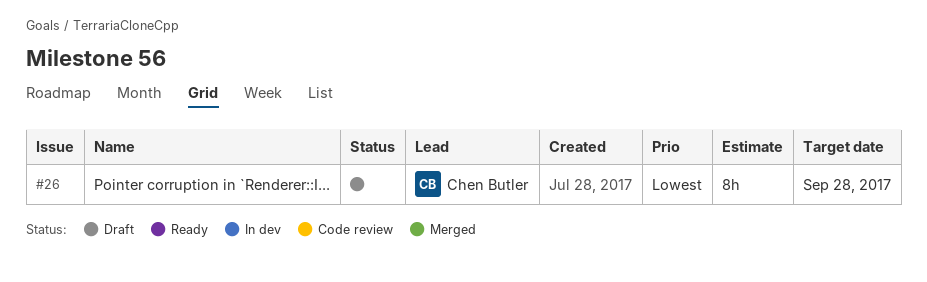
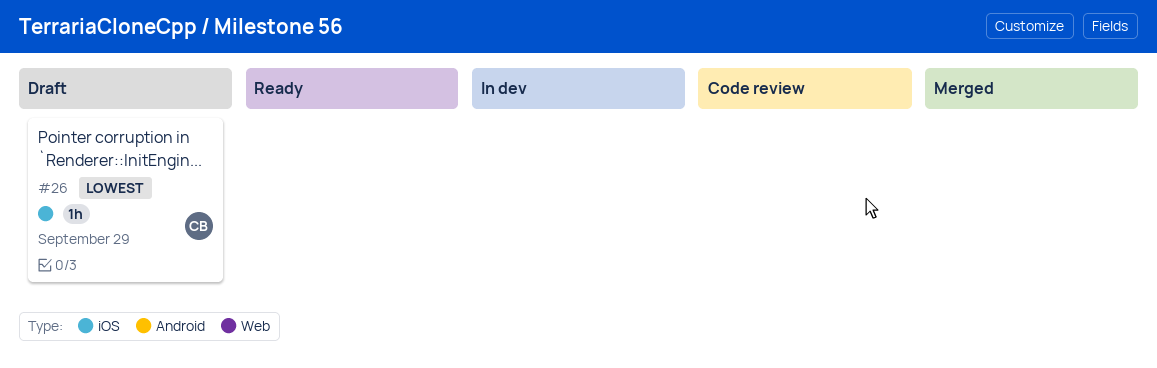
#26, estimate: 8h -> 1h
#26, due: Sep 28 -> Sep 29

